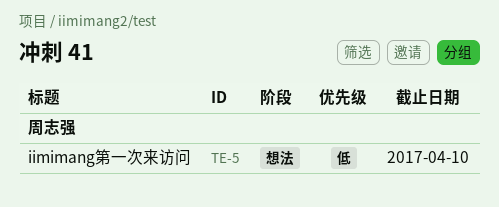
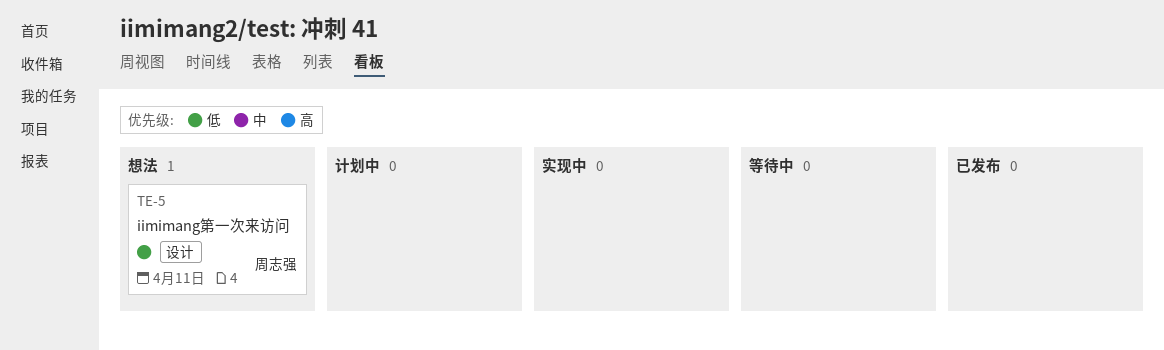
TE-5, due: Apr 10 -> Apr 11

